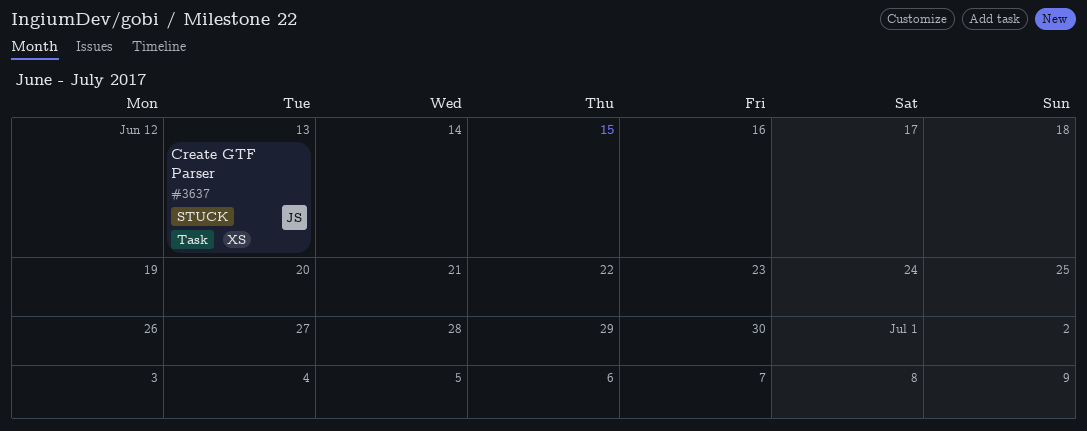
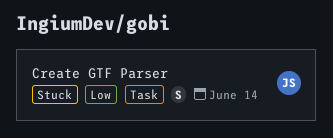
Create GTF Parser, estimate: XS -> S
Create GTF Parser, due: Jun 13 -> Jun 14

